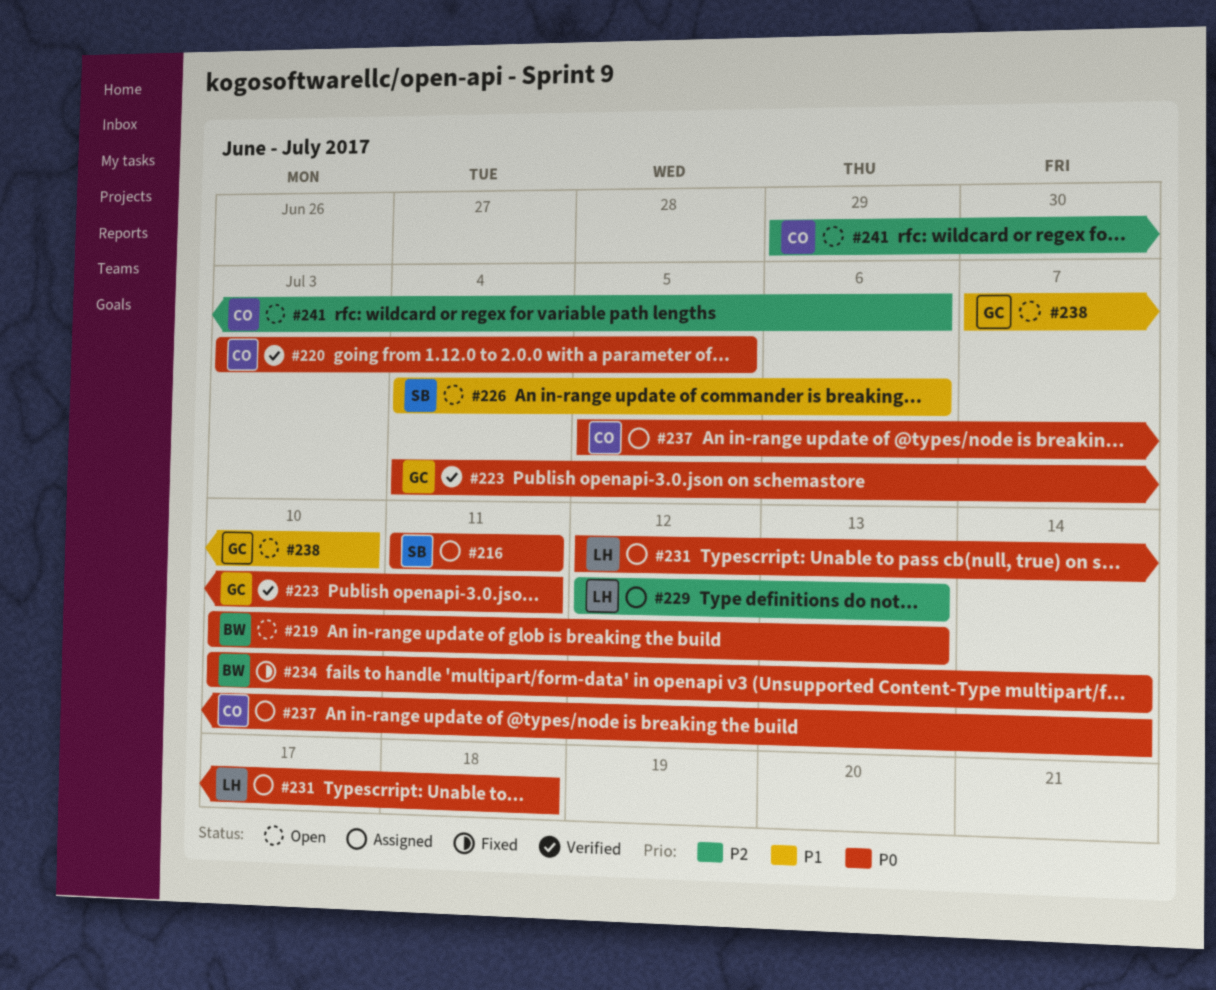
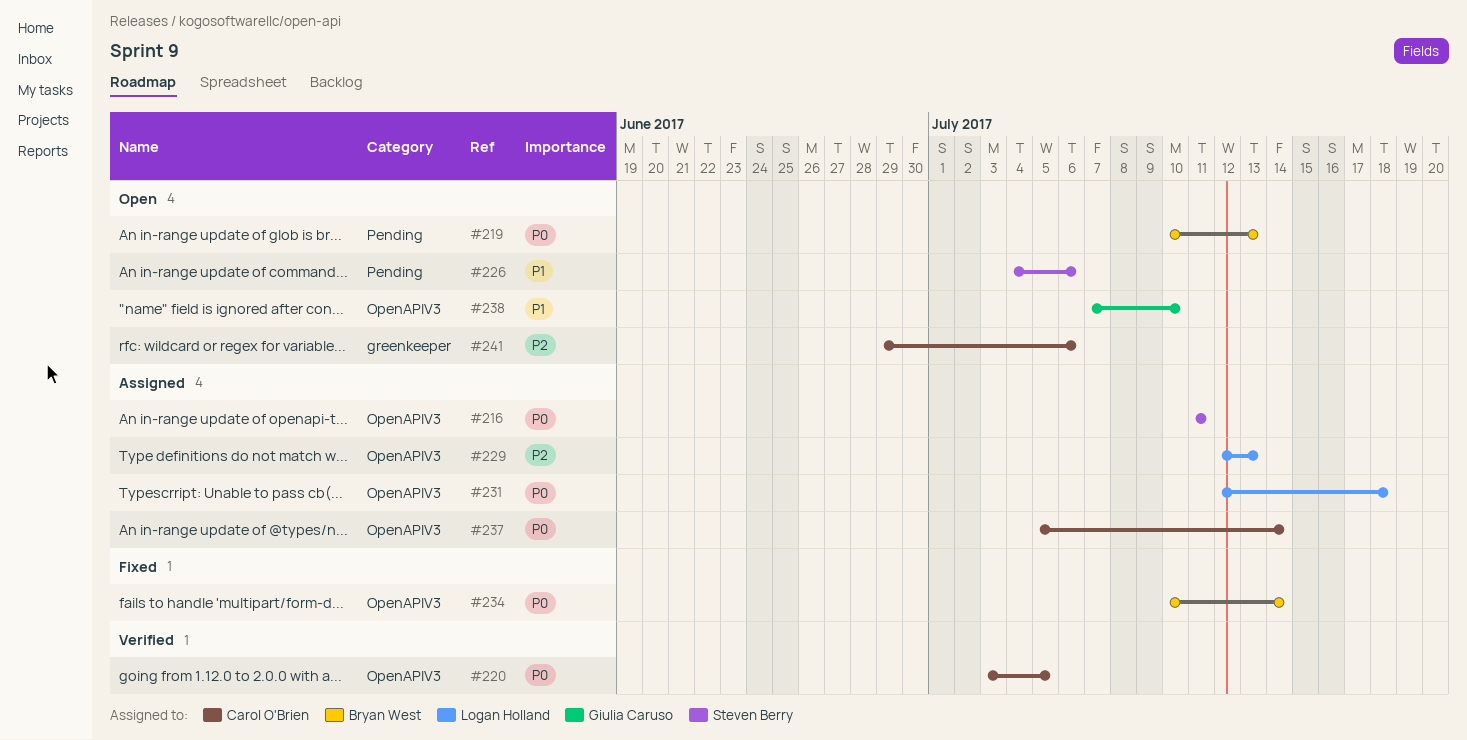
#223: present -> none

